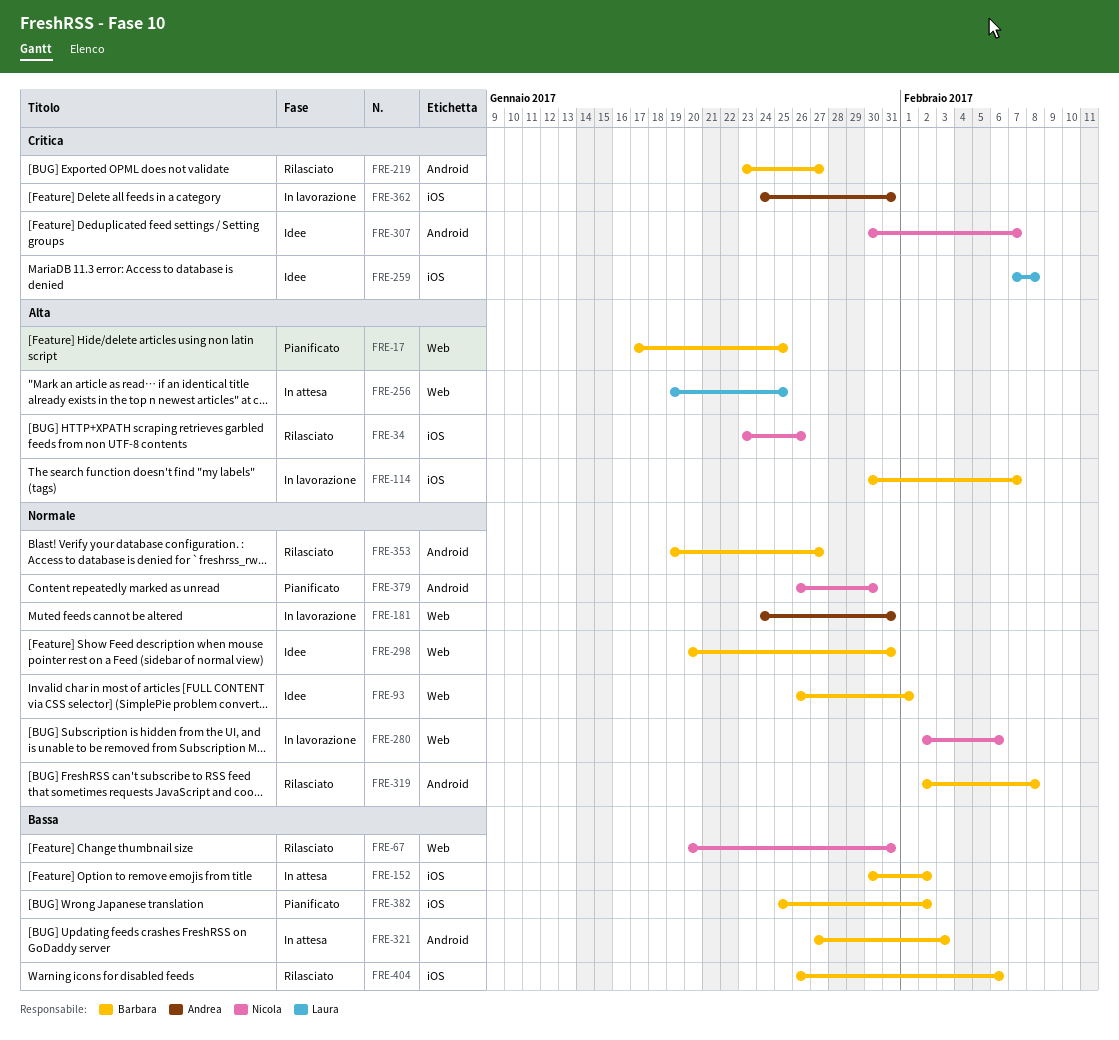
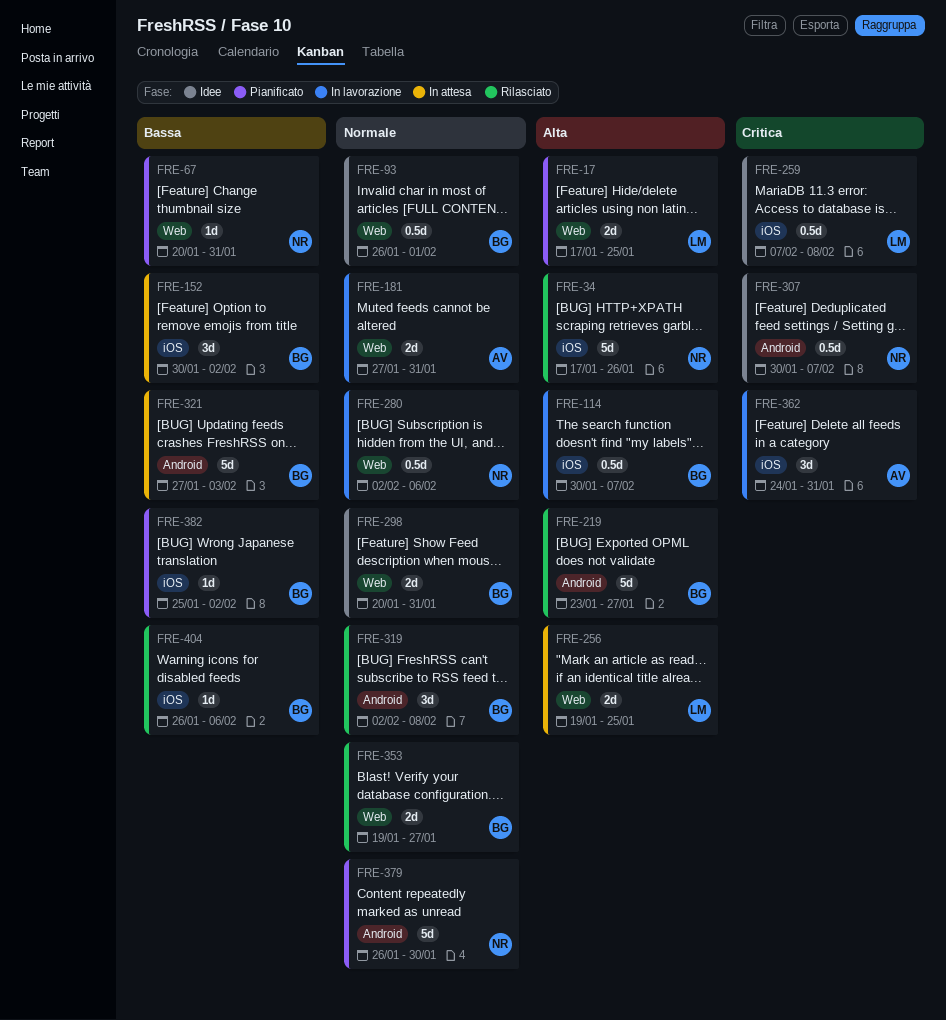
FRE-17, owner: Barbara -> Laura
FRE-34, start: Jan 23 -> Jan 17
FRE-67, status: Rilasciato -> Pianificato
FRE-181, start: Jan 24 -> Jan 27
FRE-219, priority: Critica -> Alta
FRE-353, label: Android -> Web

